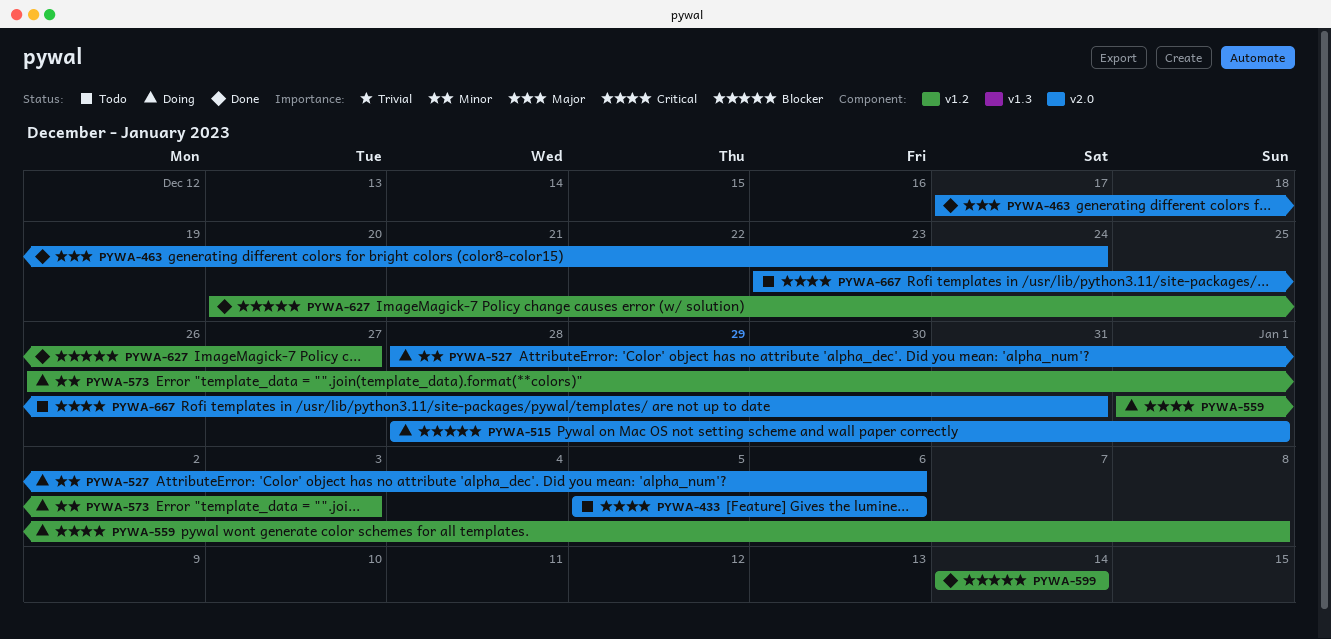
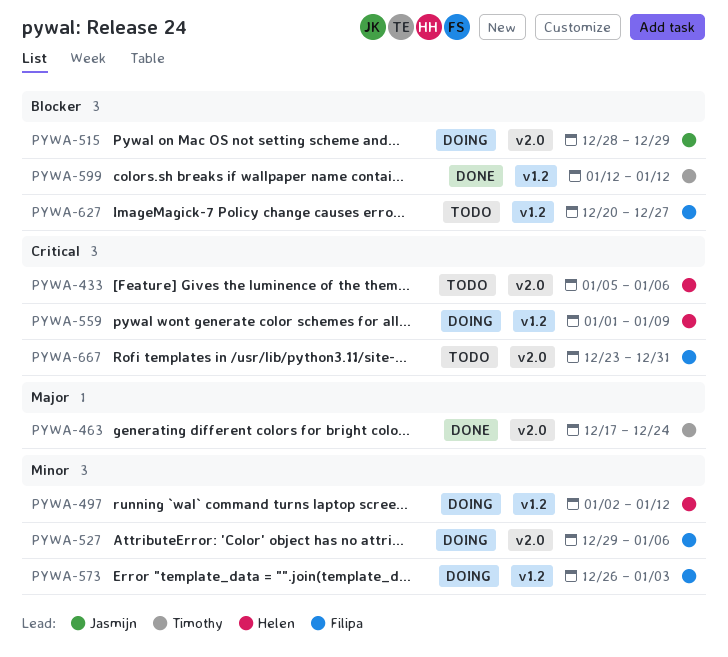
PYWA-497: none -> present
PYWA-515, due: Jan 1 -> Dec 29
PYWA-527, start: Dec 28 -> Dec 29
PYWA-559, due: Jan 8 -> Jan 9
PYWA-599, start: Jan 14 -> Jan 12
PYWA-599, due: Jan 14 -> Jan 12
PYWA-627, status: Done -> Todo

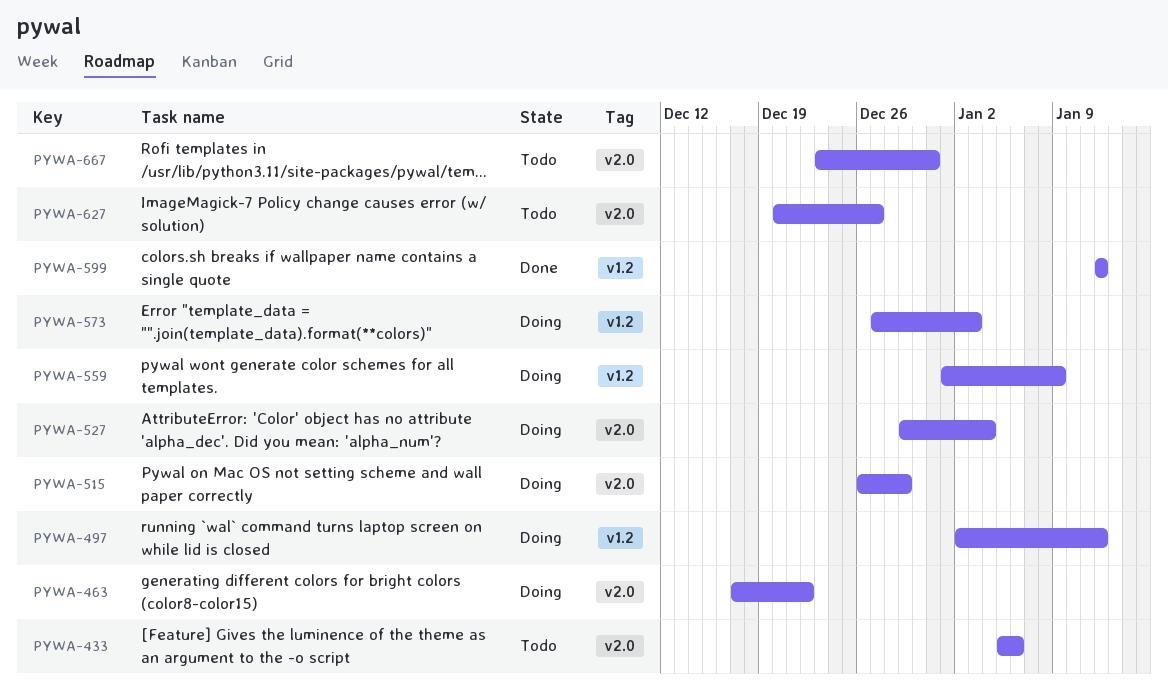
PYWA-463, status: Done -> Doing
PYWA-463, due: Dec 24 -> Dec 22
PYWA-515, start: Dec 28 -> Dec 26
PYWA-527, due: Jan 6 -> Jan 4
PYWA-573, start: Dec 26 -> Dec 27
PYWA-627, label: v1.2 -> v2.0

